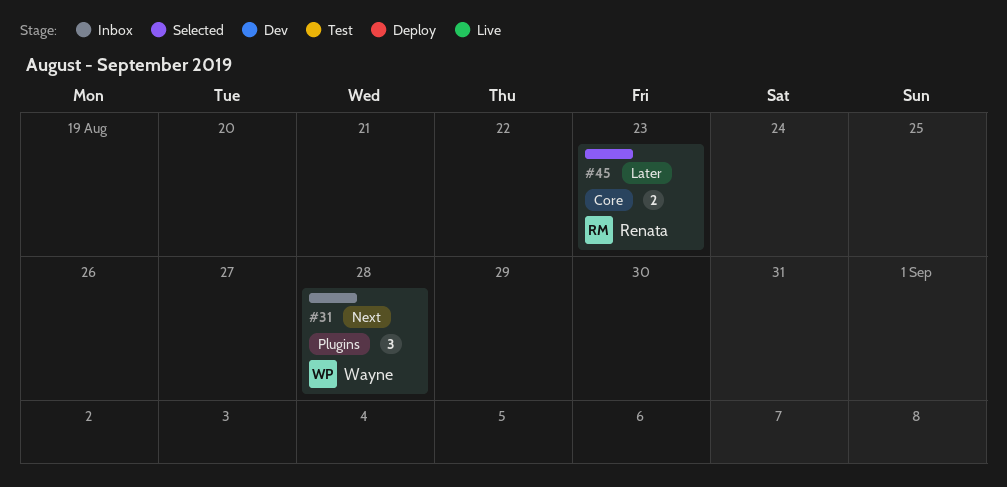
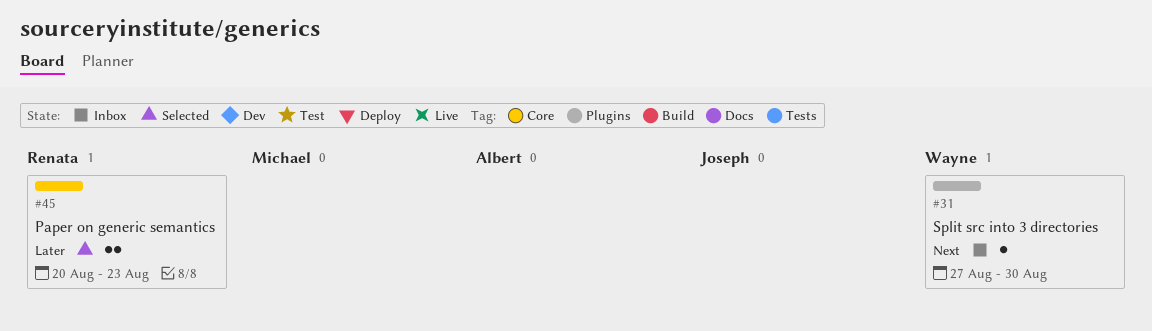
#31, estimate: 3 -> 1
#31, due: Aug 28 -> Aug 30

